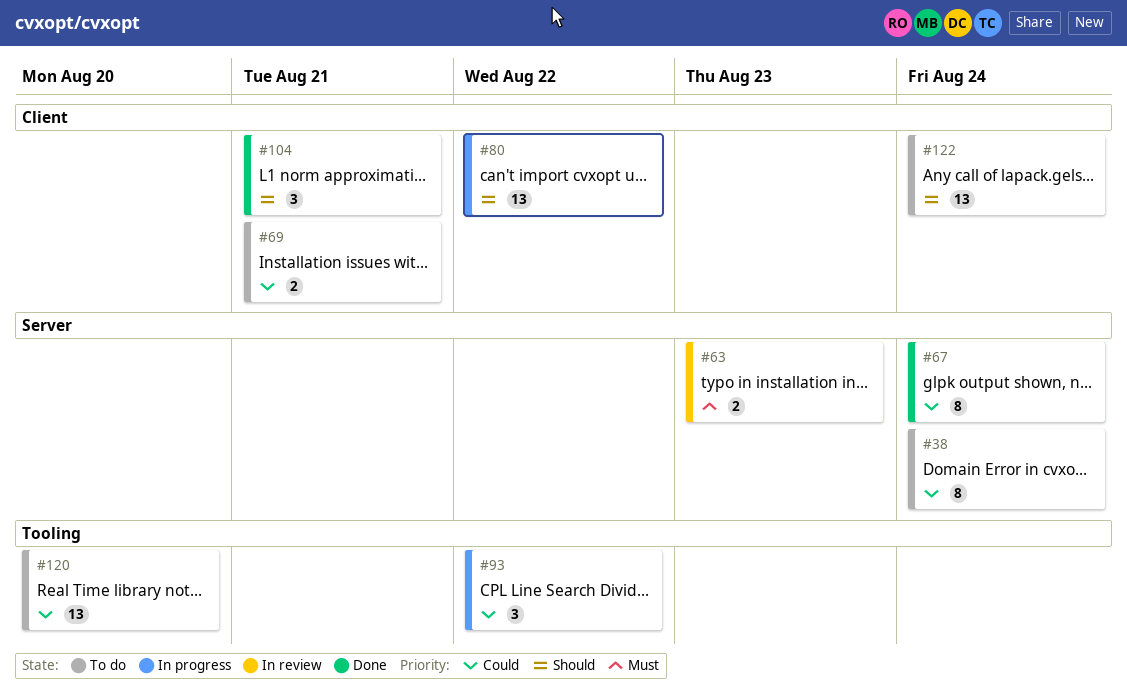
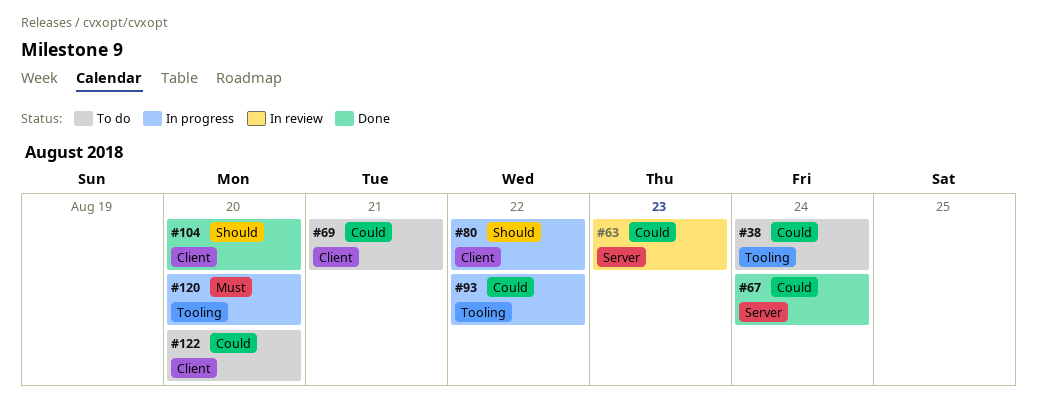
#38, label: Server -> Tooling
#63, priority: Must -> Could
#104, due: Aug 21 -> Aug 20
#120, status: To do -> In progress
#120, priority: Could -> Must
#122, priority: Should -> Could
#122, due: Aug 24 -> Aug 20

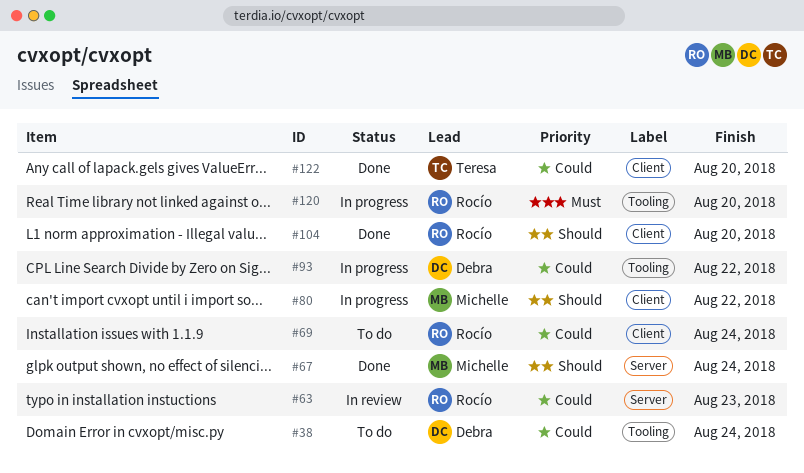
#67, priority: Could -> Should
#69, due: Aug 21 -> Aug 24
#122, status: To do -> Done

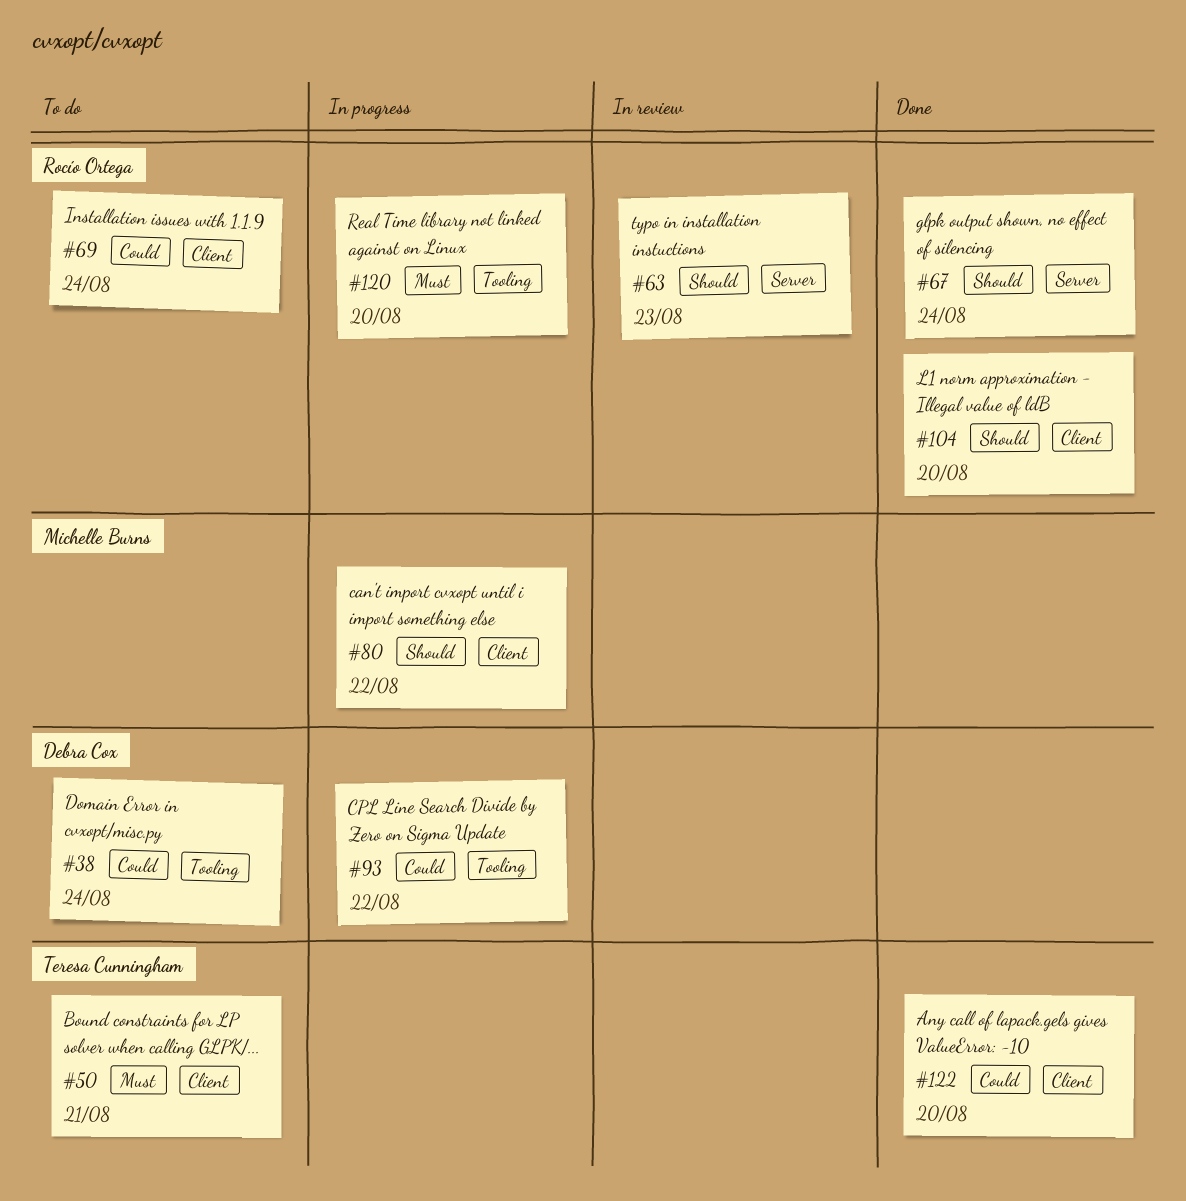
#50: none -> present
#63, priority: Could -> Should
#67, owner: Michelle Burns -> Rocío Ortega

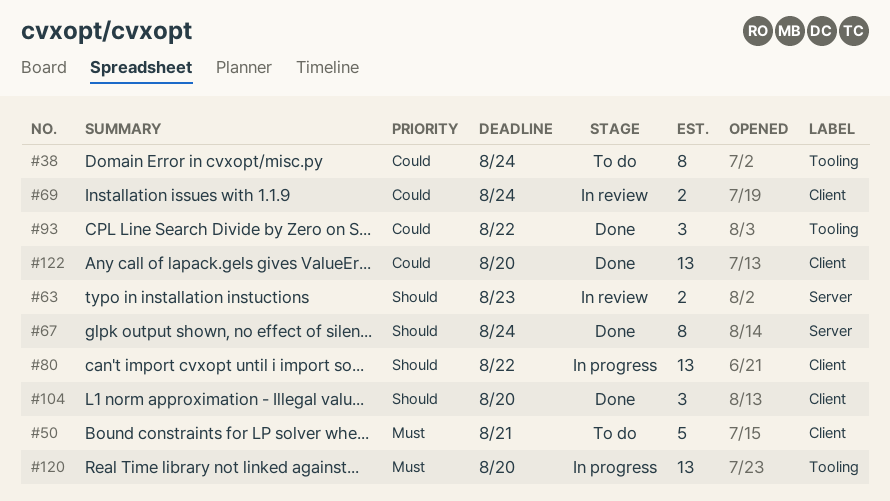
#69, status: To do -> In review
#93, status: In progress -> Done

